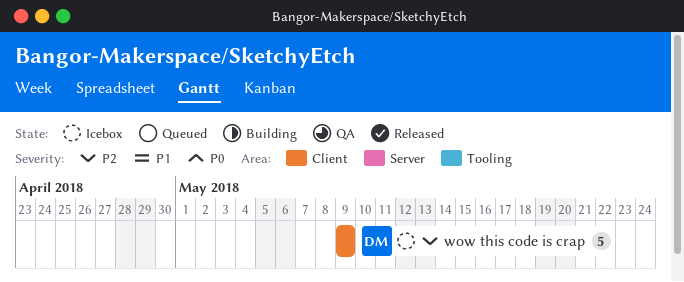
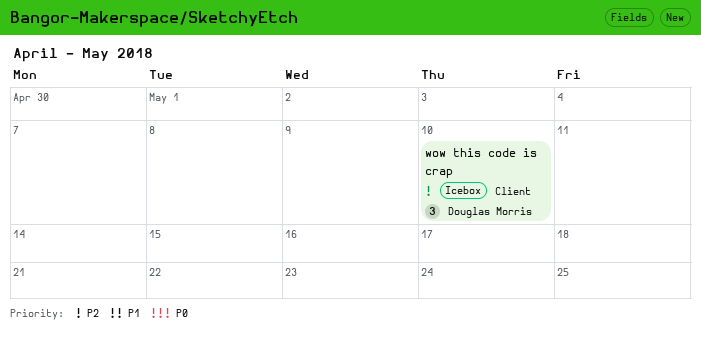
wow this code is crap, estimate: 5 -> 3
wow this code is crap, due: May 9 -> May 10

